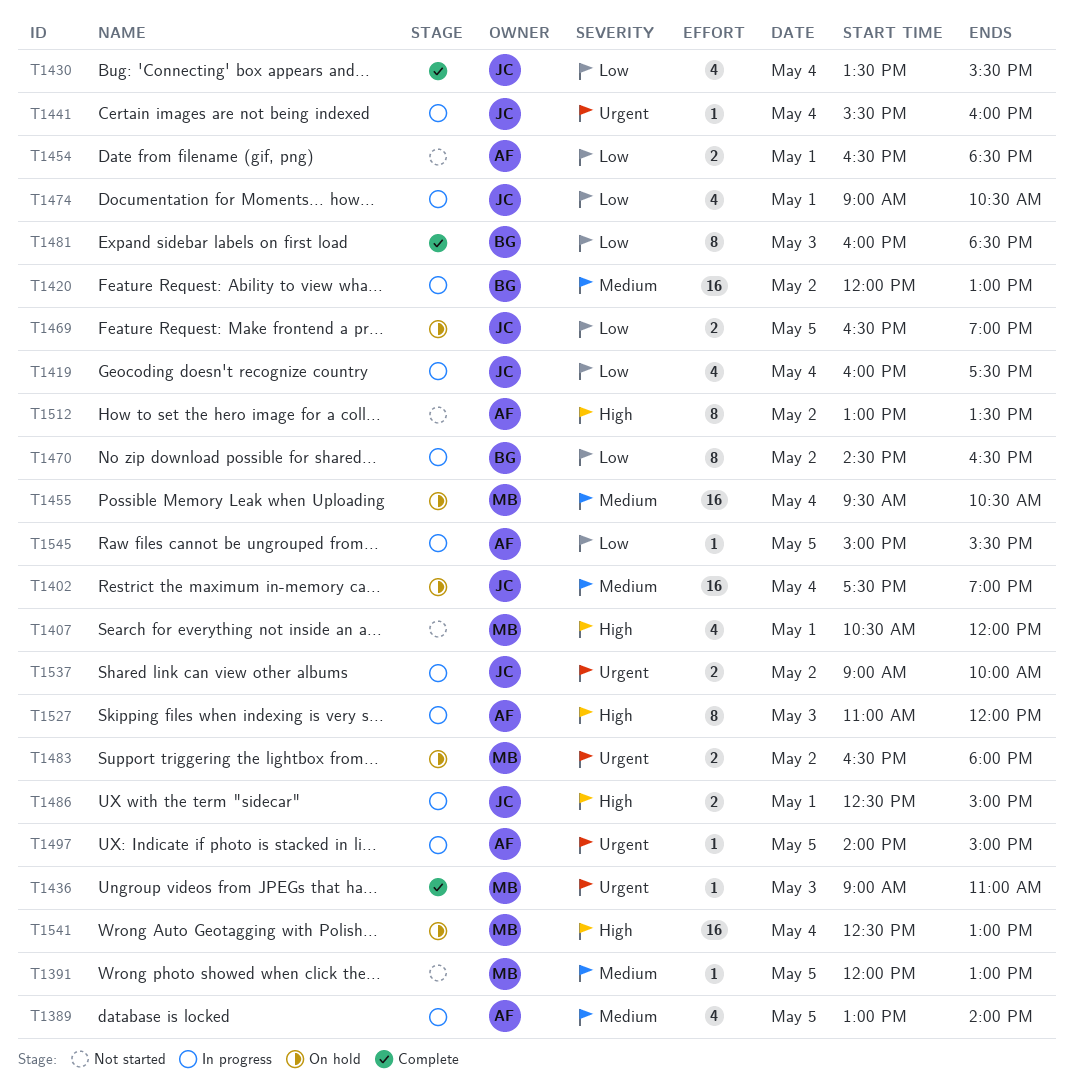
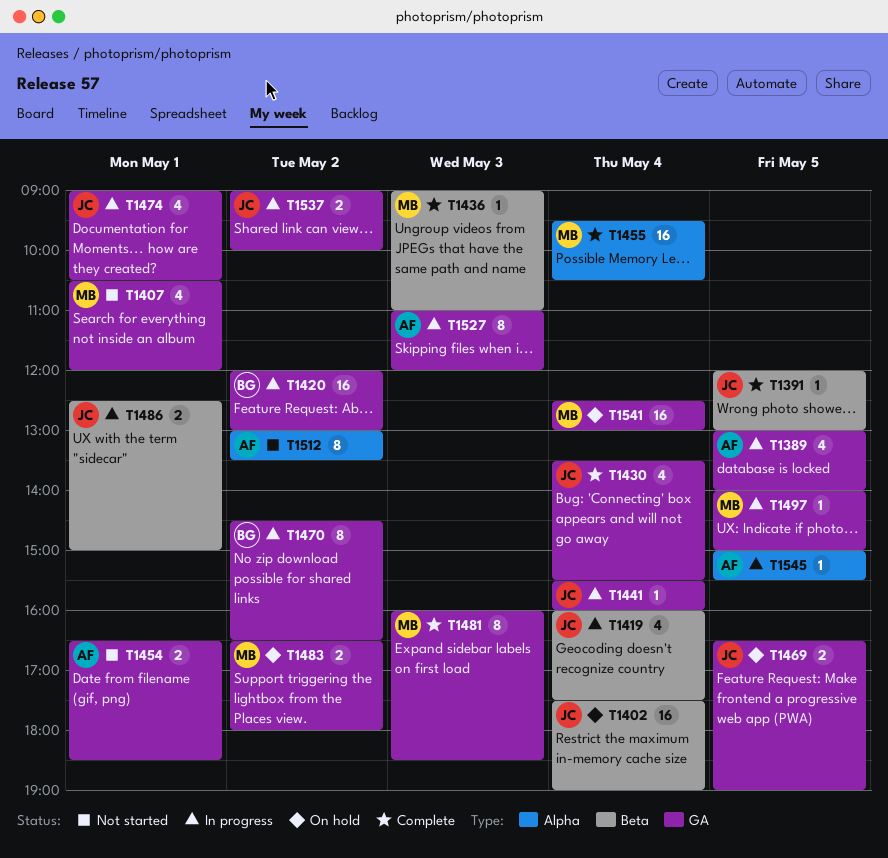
T1391, status: Not started -> Complete
T1391, owner: MB -> JC
T1455, status: On hold -> Complete
T1481, owner: BG -> MB
T1497, owner: AF -> MB

